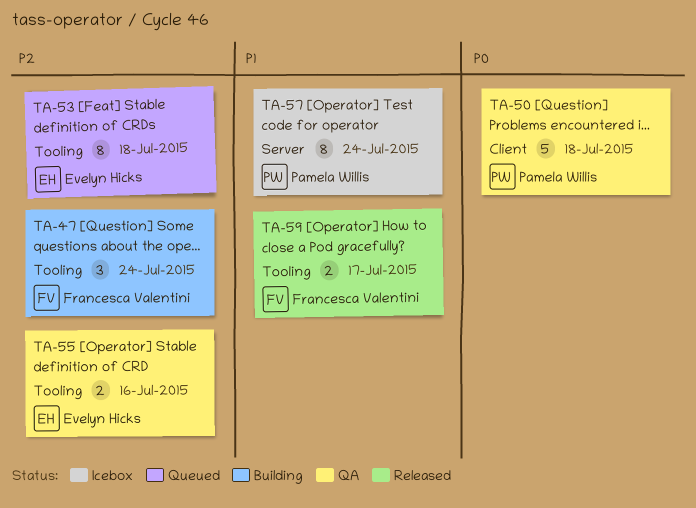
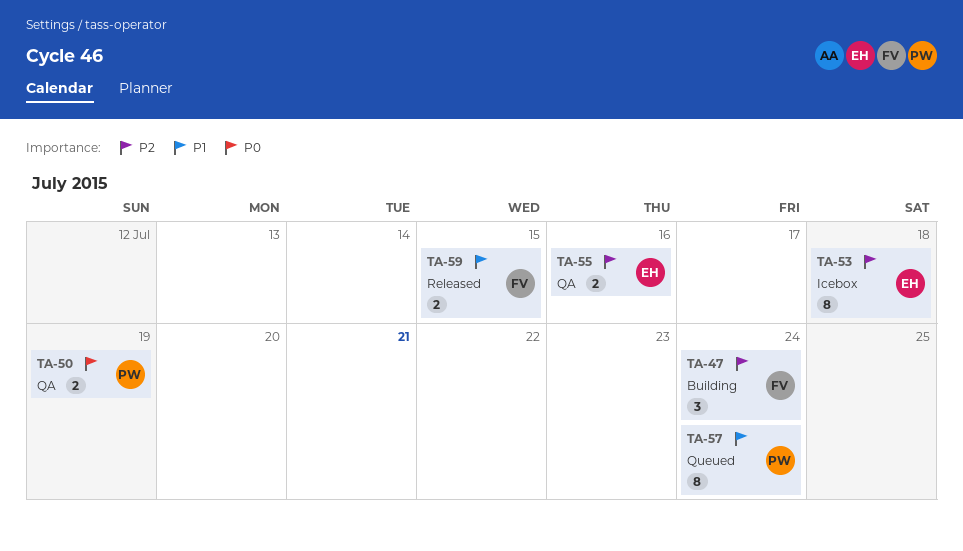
TA-50, estimate: 5 -> 2
TA-50, due: Jul 18 -> Jul 19
TA-53, status: Queued -> Icebox
TA-57, status: Icebox -> Queued
TA-59, due: Jul 17 -> Jul 15

